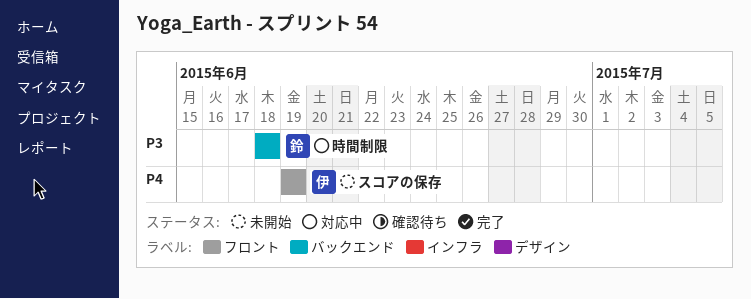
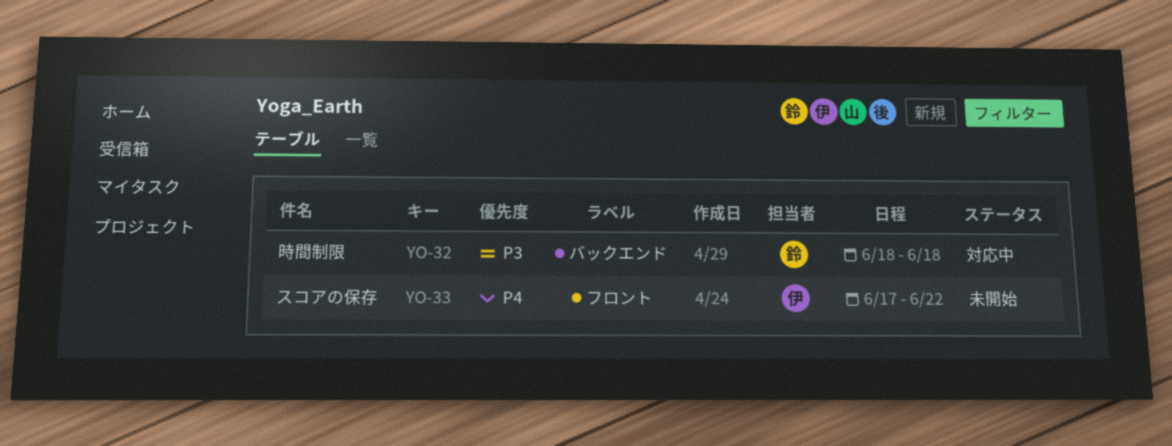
スコアの保存, start: Jun 19 -> Jun 17
スコアの保存, due: Jun 19 -> Jun 22

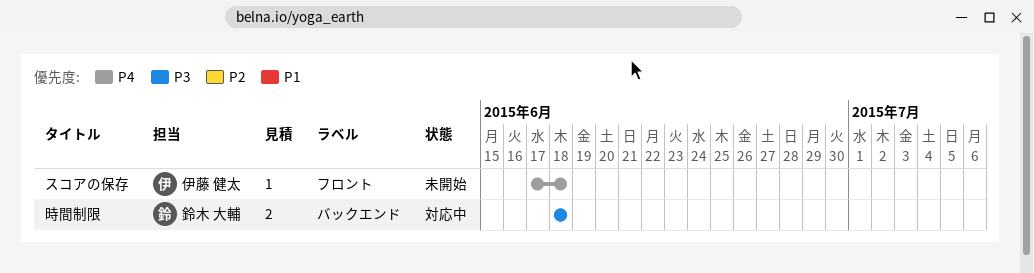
スコアの保存, due: Jun 22 -> Jun 18

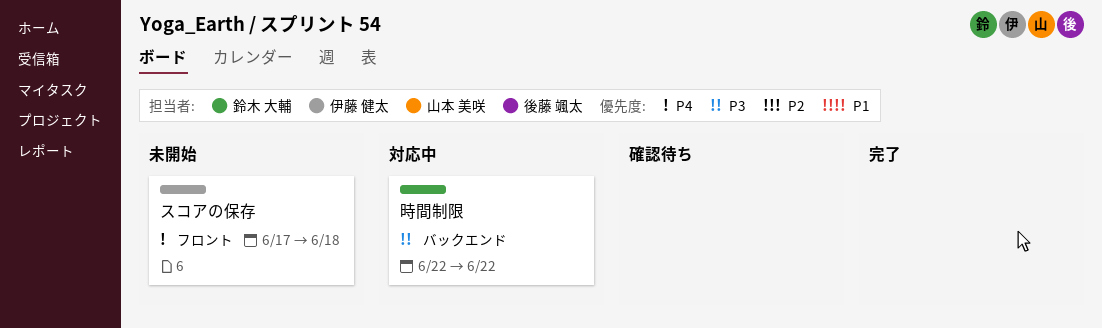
時間制限, start: Jun 18 -> Jun 22
時間制限, due: Jun 18 -> Jun 22

